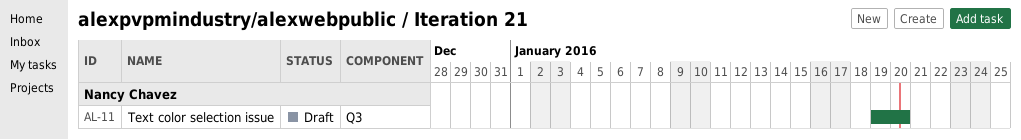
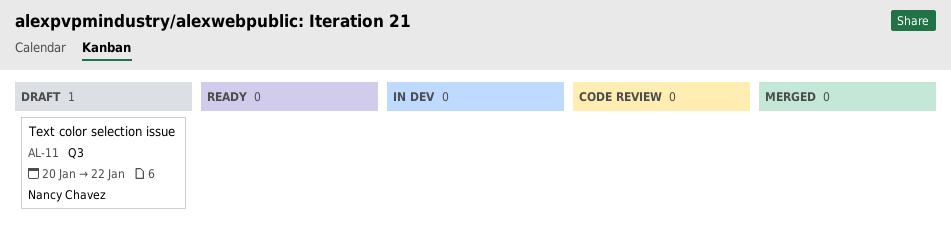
AL-11, start: Jan 19 -> Jan 20
AL-11, due: Jan 20 -> Jan 22

